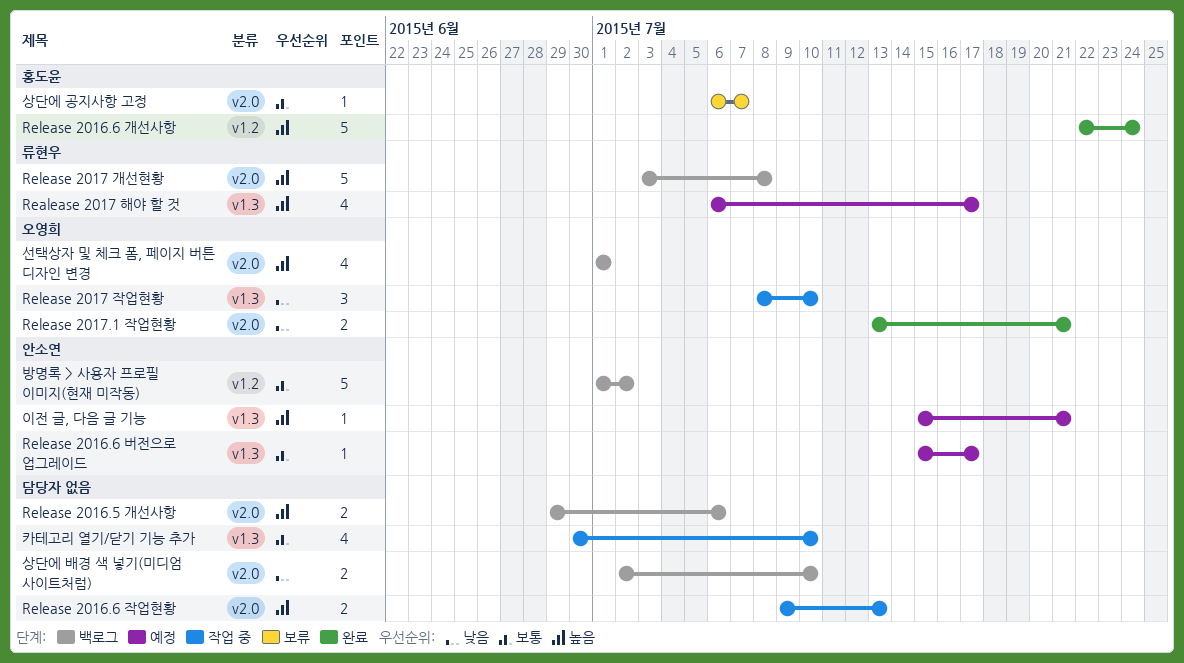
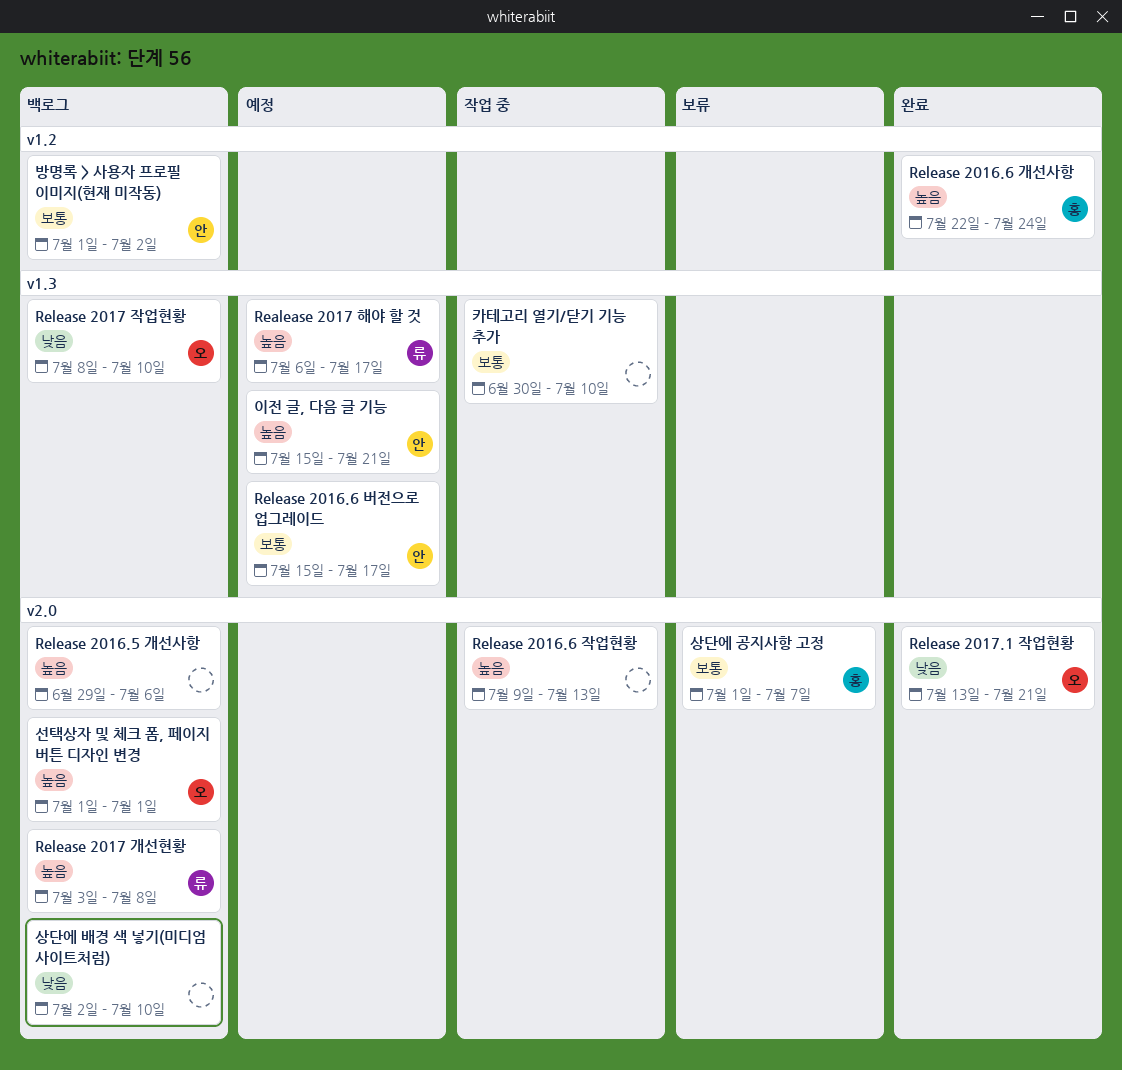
Release 2017 작업현황, status: 작업 중 -> 백로그
상단에 공지사항 고정, start: Jul 6 -> Jul 1

